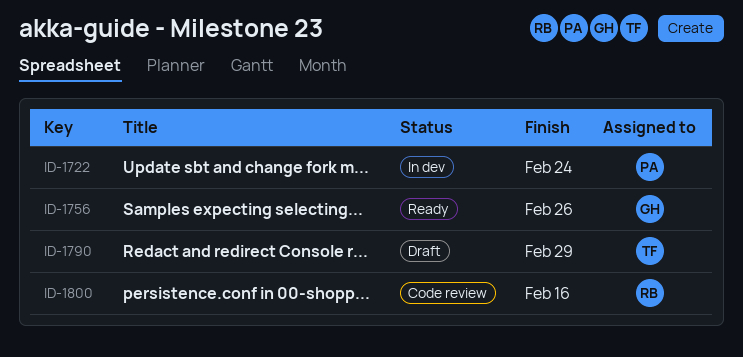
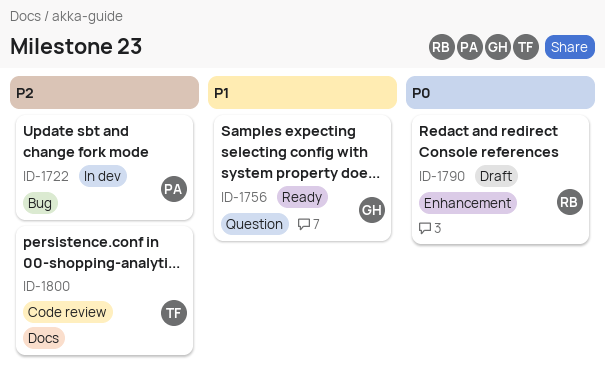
ID-1790, owner: TF -> RB
ID-1800, owner: RB -> TF

